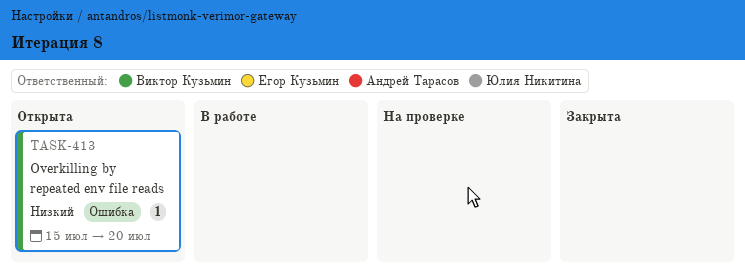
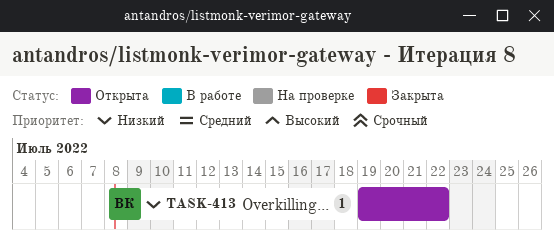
TASK-413, start: Jul 15 -> Jul 19
TASK-413, due: Jul 20 -> Jul 22

